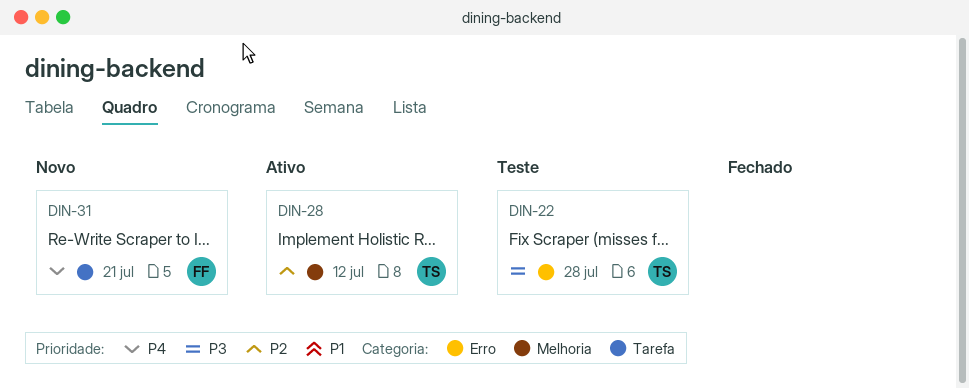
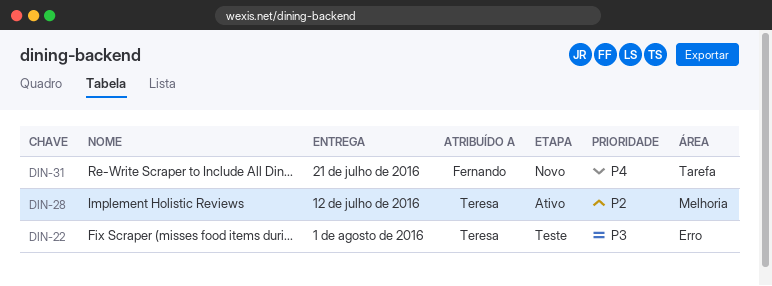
DIN-22, due: Jul 28 -> Aug 1

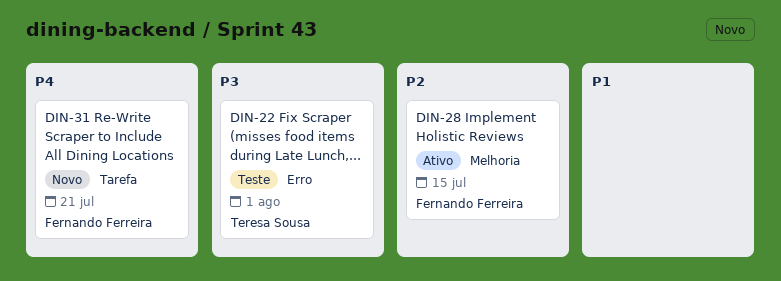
DIN-28, owner: Teresa Sousa -> Fernando Ferreira
DIN-28, due: Jul 12 -> Jul 15

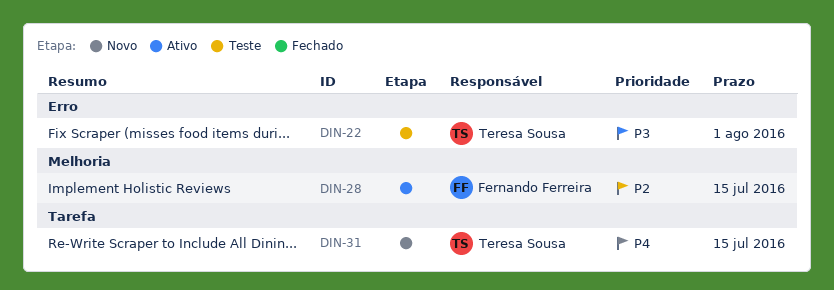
DIN-31, owner: Fernando Ferreira -> Teresa Sousa
DIN-31, due: Jul 21 -> Jul 15

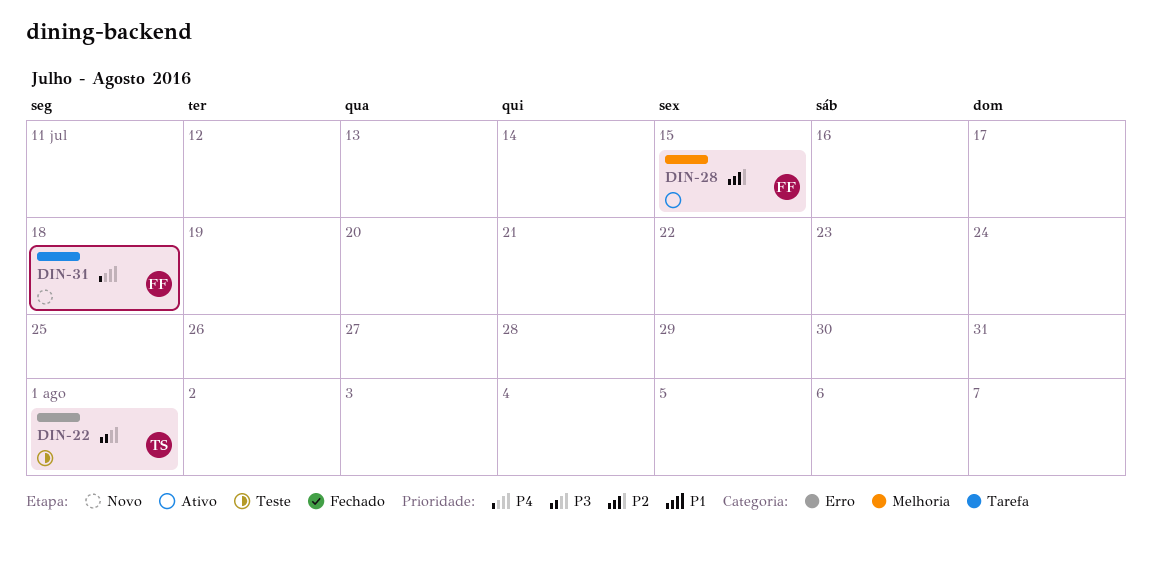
DIN-31, owner: Teresa Sousa -> Fernando Ferreira
DIN-31, due: Jul 15 -> Jul 18

